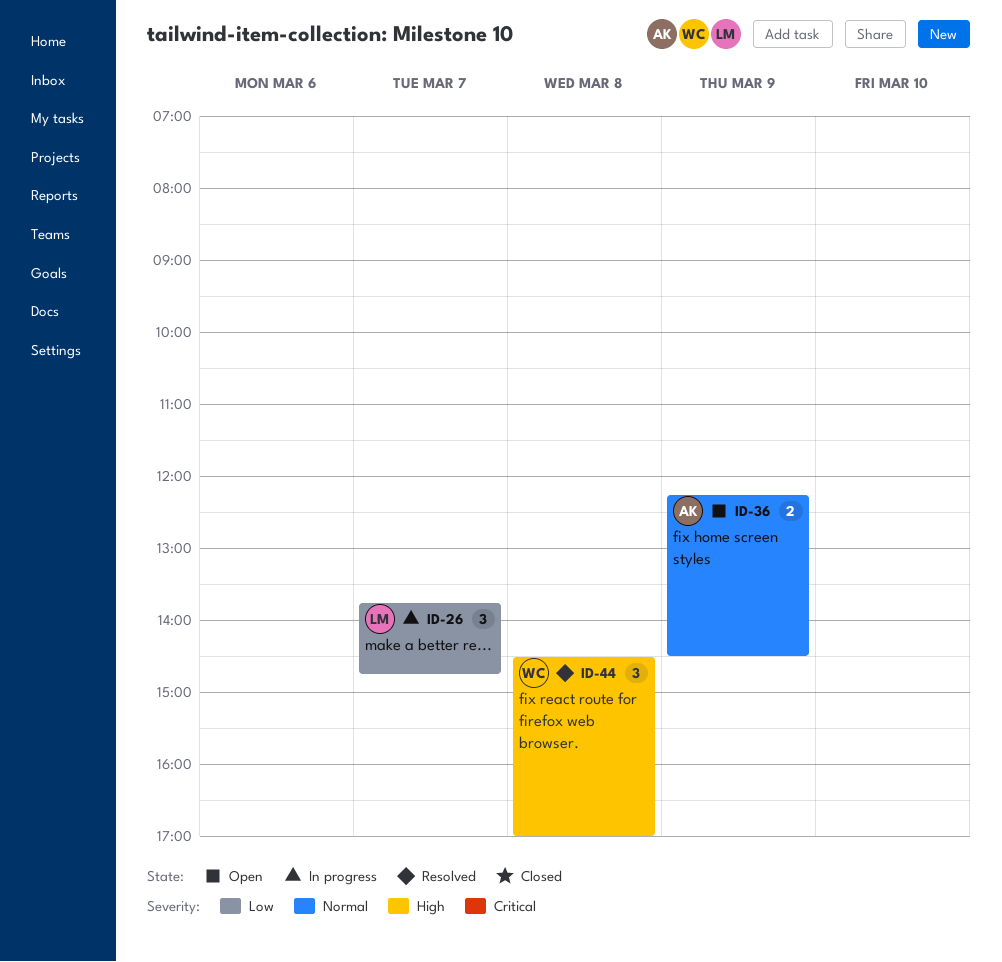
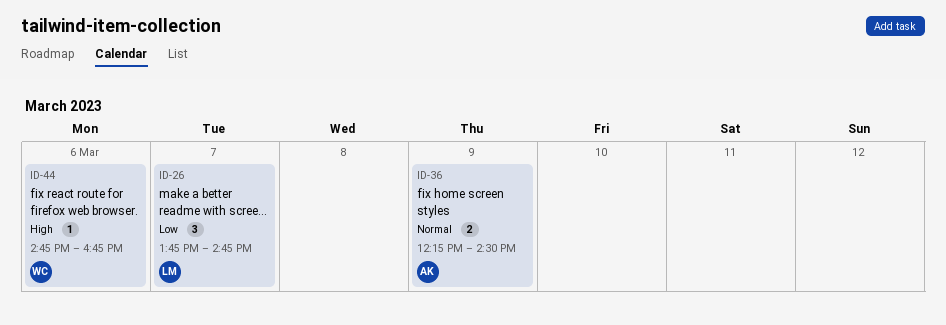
ID-44, estimate: 3 -> 1
ID-44, day: Mar 8 -> Mar 6
ID-44, begins: 14:30 -> 14:45
ID-44, ends: 17:00 -> 16:45

